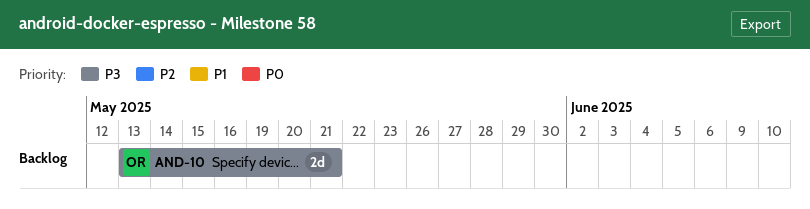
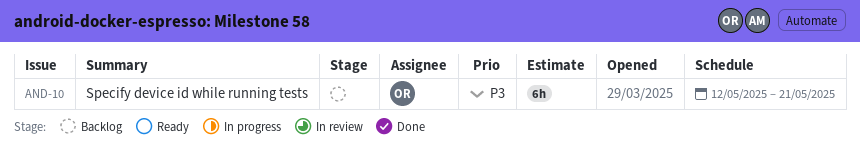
AND-10, estimate: 2d -> 6h
AND-10, start: May 13 -> May 12

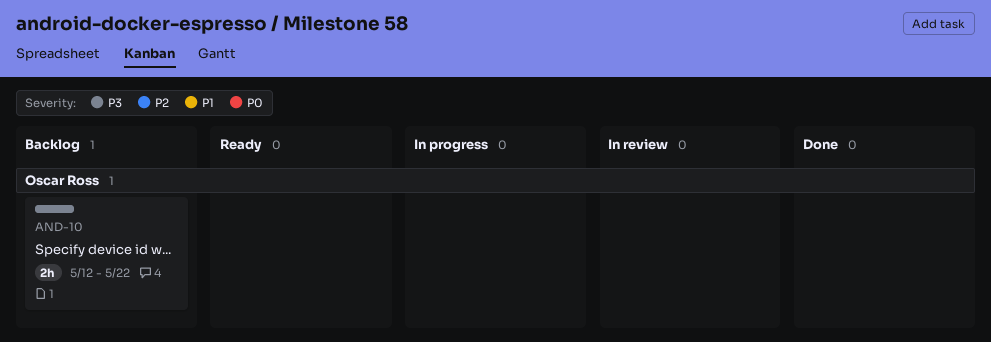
AND-10, estimate: 6h -> 2h
AND-10, due: May 21 -> May 22

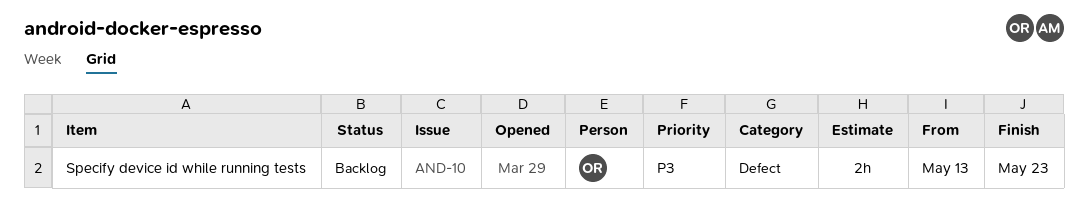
AND-10, start: May 12 -> May 13
AND-10, due: May 22 -> May 23

